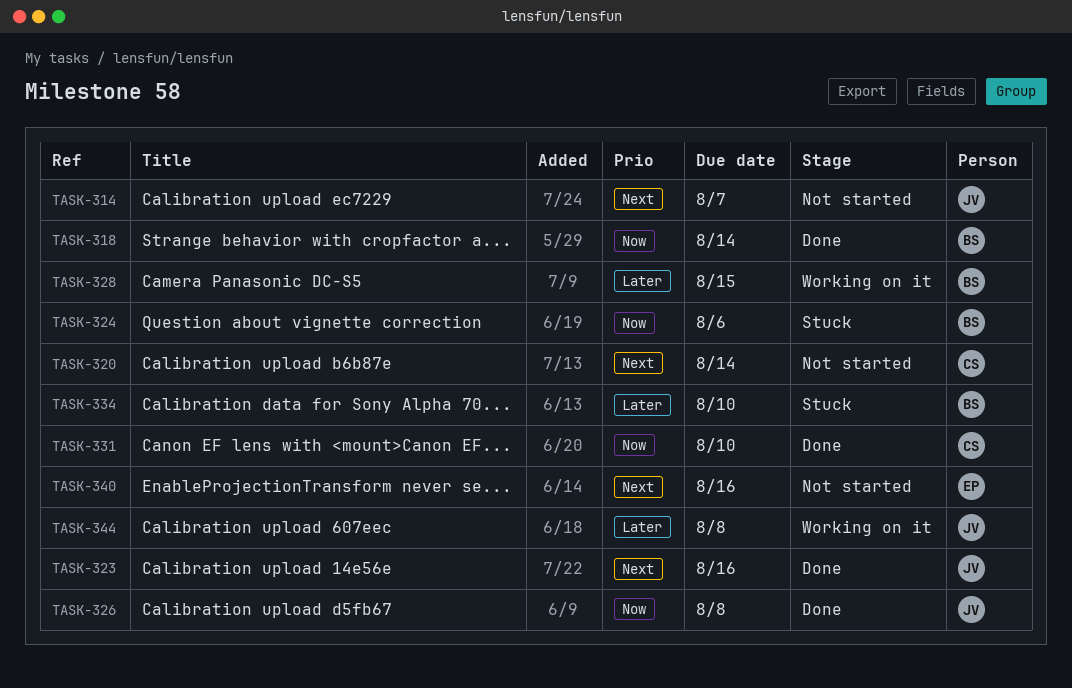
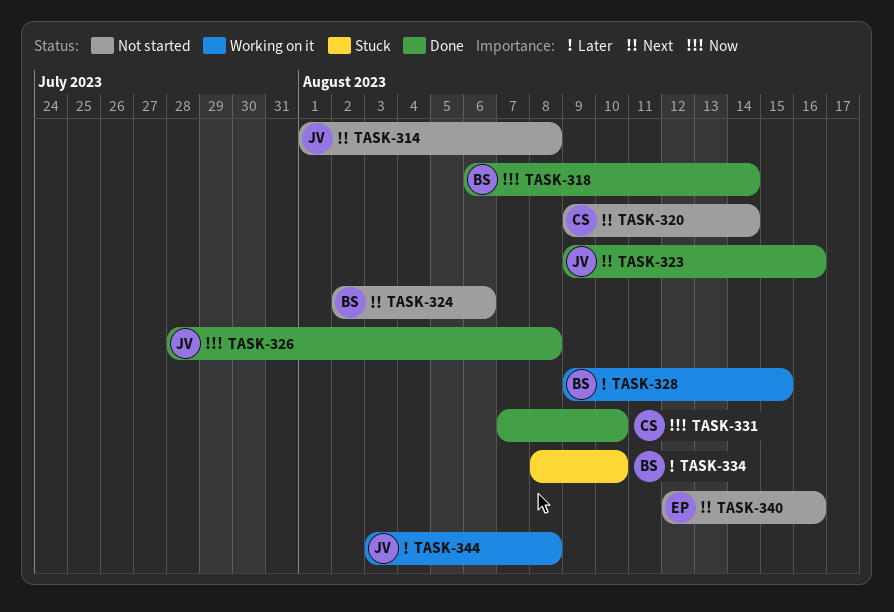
TASK-314, due: Aug 7 -> Aug 8
TASK-324, status: Stuck -> Not started
TASK-324, priority: Now -> Next

